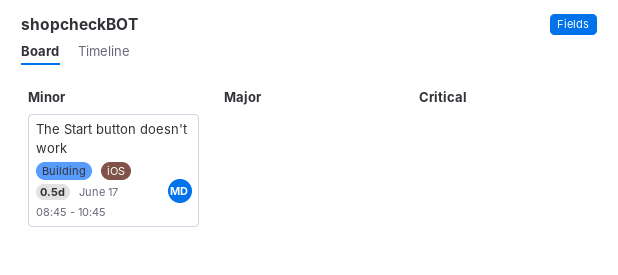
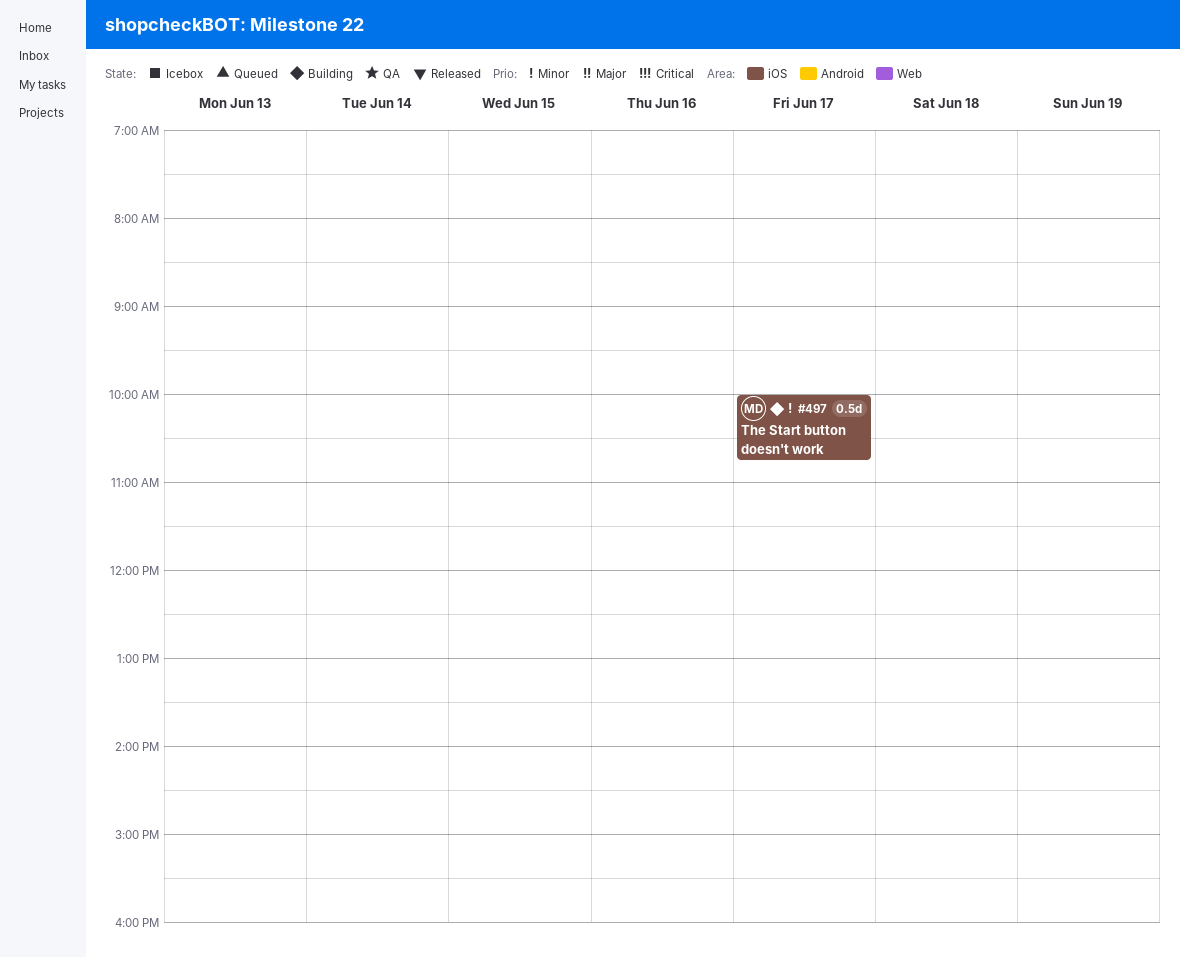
The Start button doesn't work, begins: 08:45 -> 10:00

